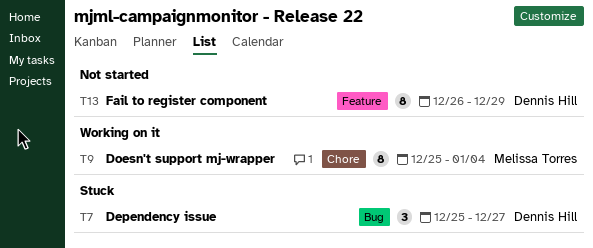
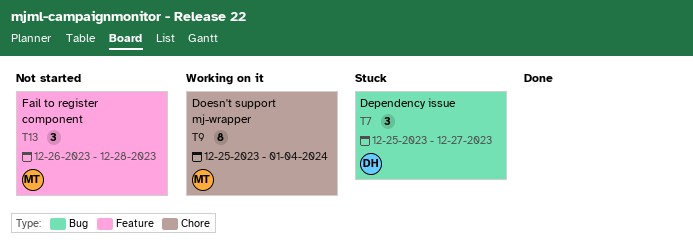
T13, owner: Dennis Hill -> Melissa Torres
T13, estimate: 8 -> 3
T13, due: Dec 29 -> Dec 28

